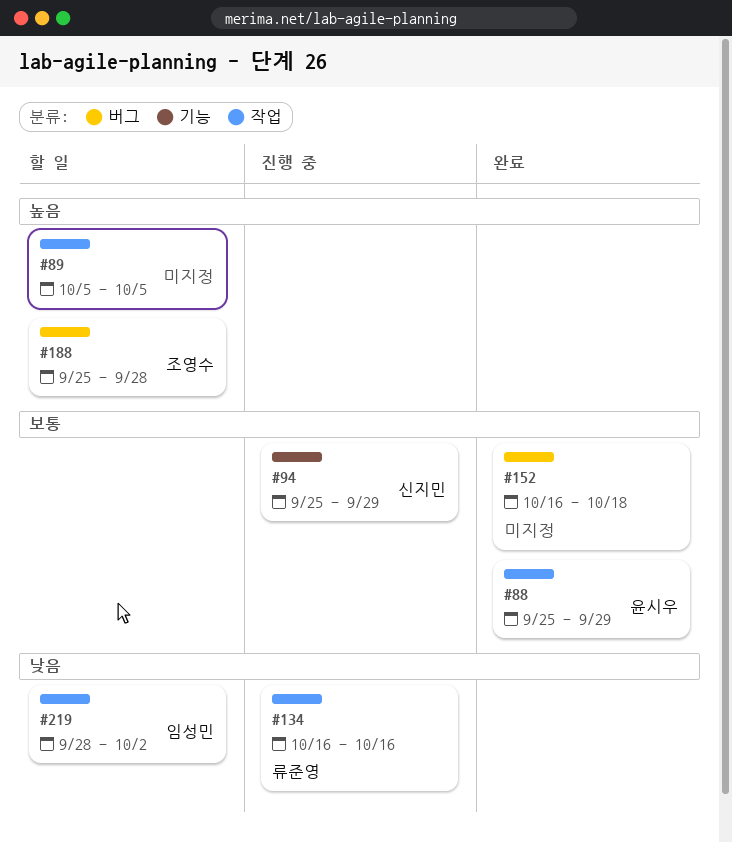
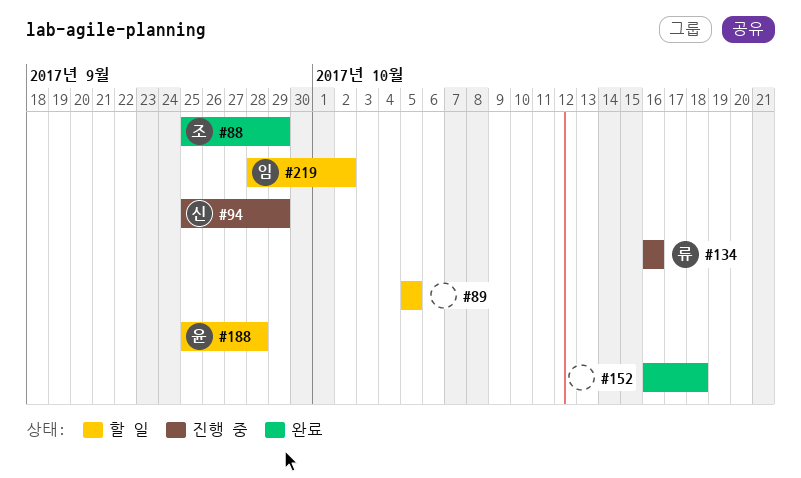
#88, owner: 윤시우 -> 조영수
#188, owner: 조영수 -> 윤시우

